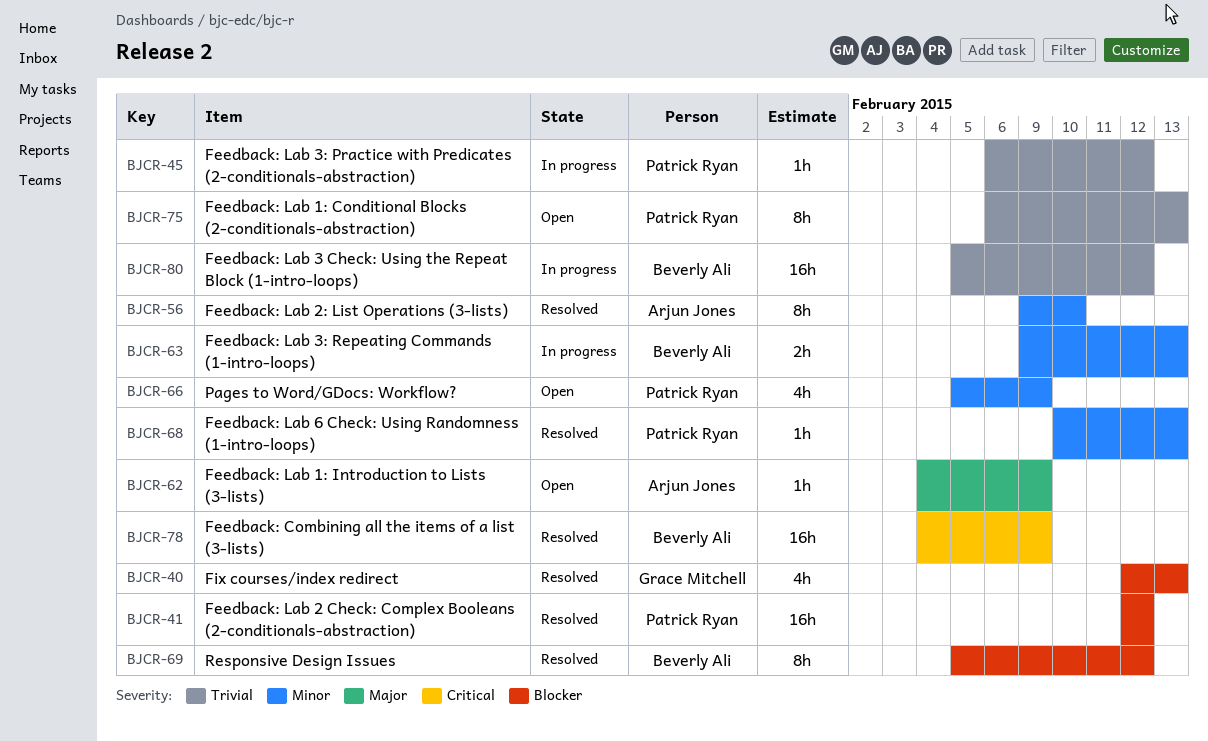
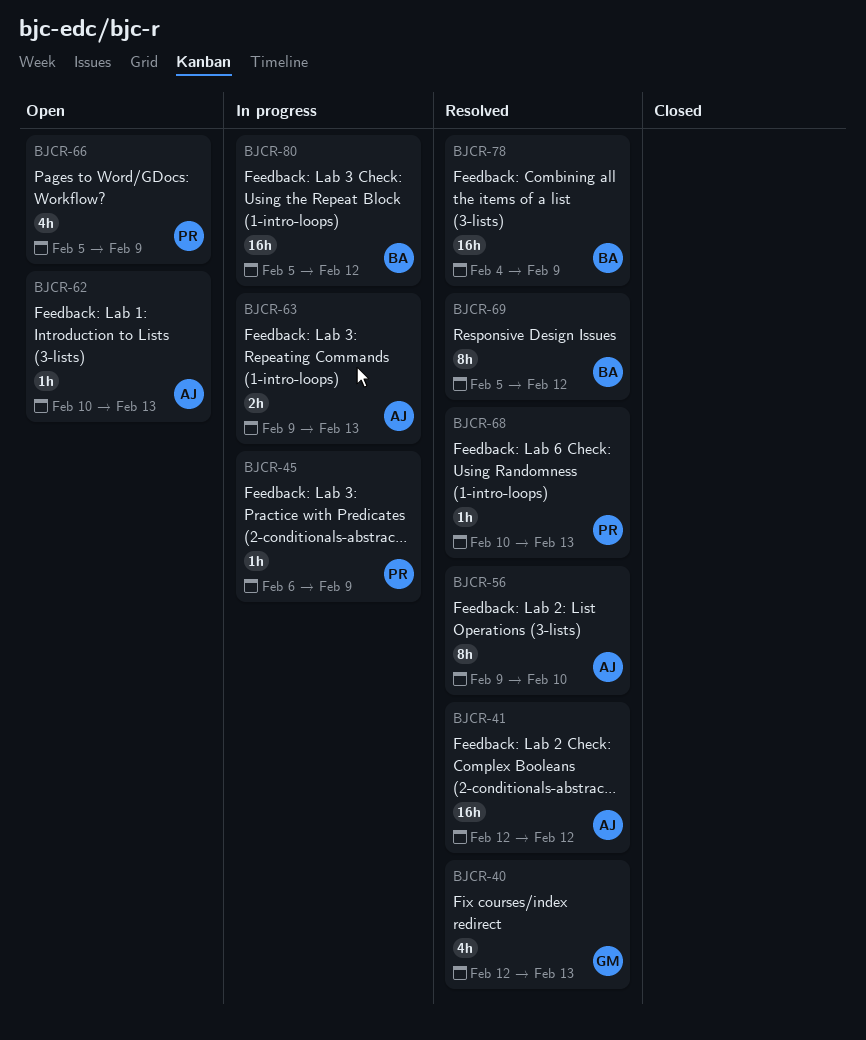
BJCR-41, owner: Patrick Ryan -> Arjun Jones
BJCR-45, due: Feb 12 -> Feb 9
BJCR-62, start: Feb 4 -> Feb 10
BJCR-62, due: Feb 9 -> Feb 13
BJCR-63, owner: Beverly Ali -> Arjun Jones
BJCR-75: present -> none

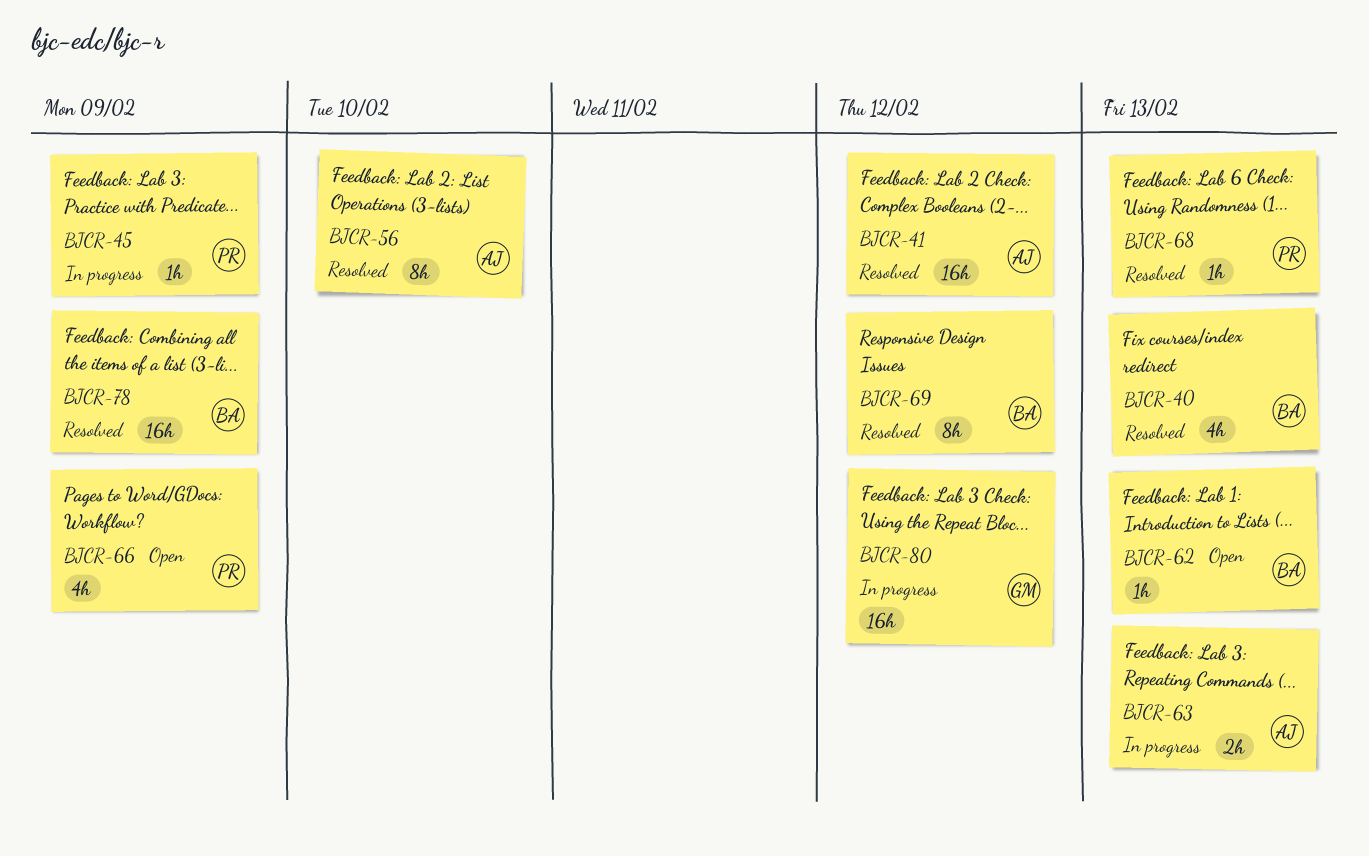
BJCR-40, owner: GM -> BA
BJCR-62, owner: AJ -> BA
BJCR-80, owner: BA -> GM

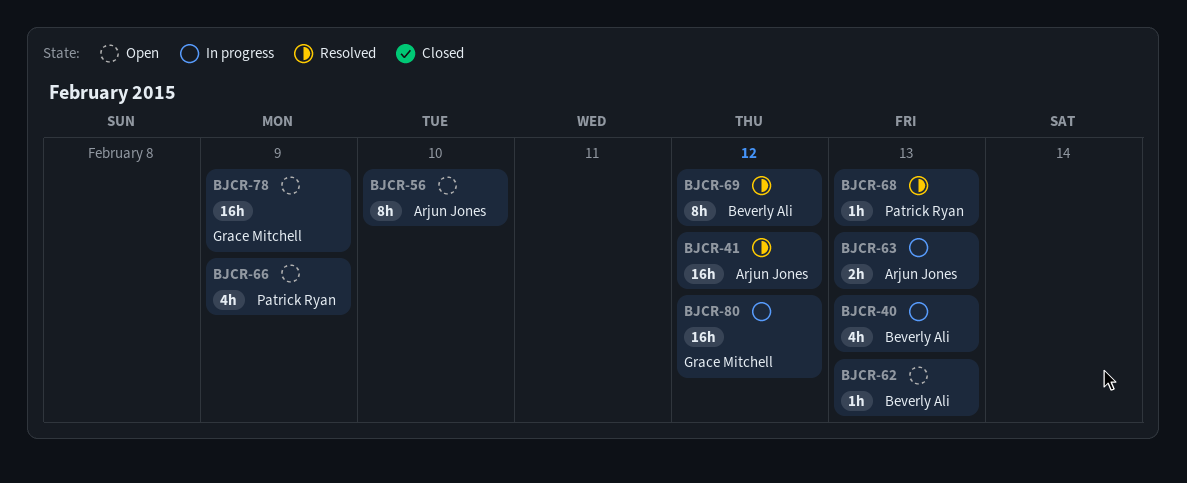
BJCR-40, status: Resolved -> In progress
BJCR-45: present -> none
BJCR-56, status: Resolved -> Open
BJCR-78, status: Resolved -> Open
BJCR-78, owner: Beverly Ali -> Grace Mitchell

